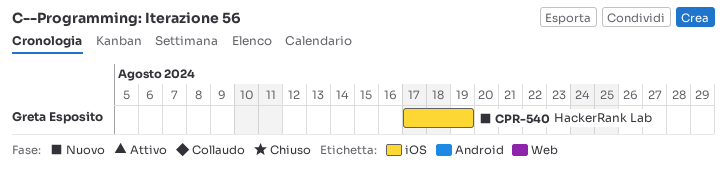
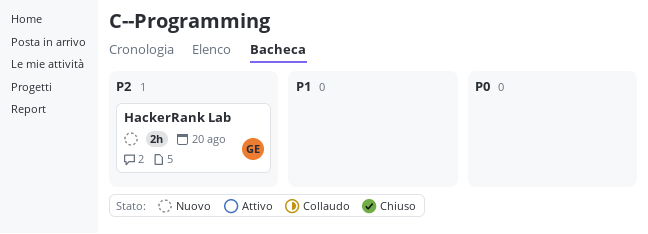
HackerRank Lab, due: Aug 19 -> Aug 20

